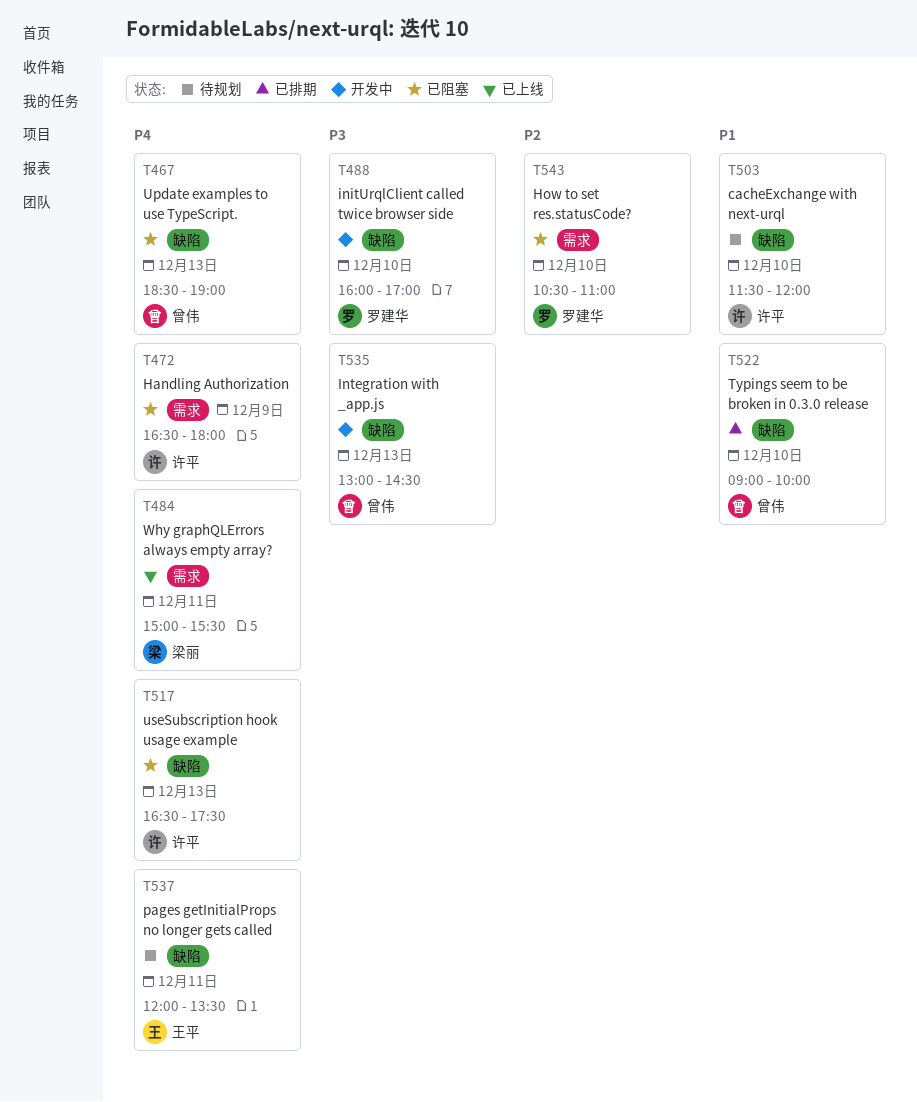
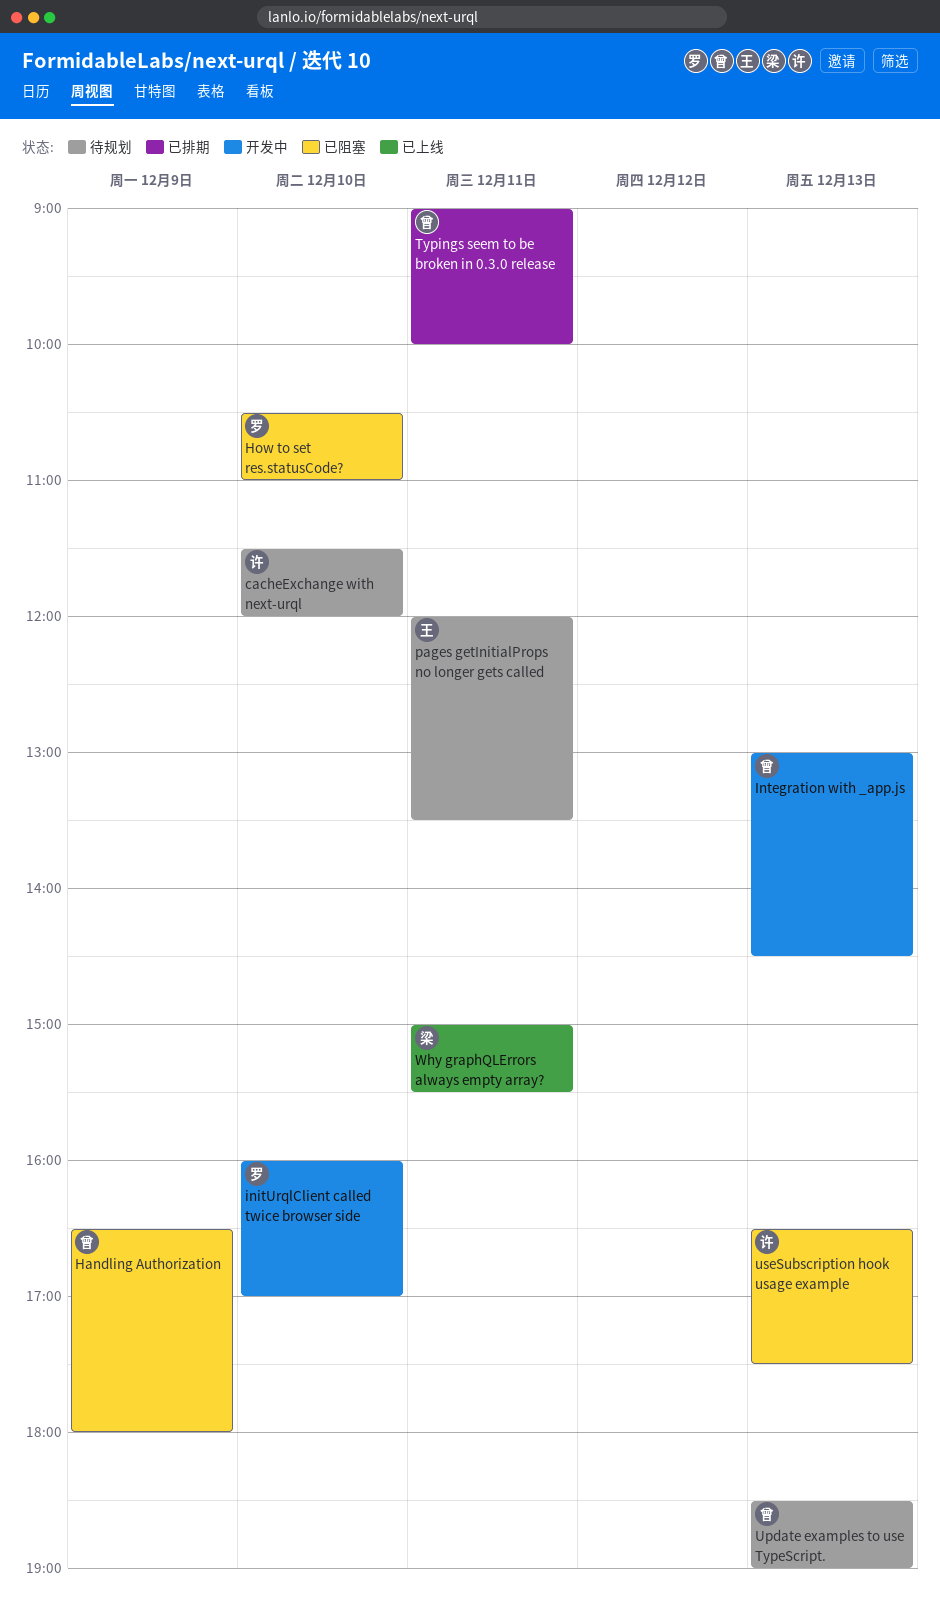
Handling Authorization, owner: 许平 -> 曾伟
Typings seem to be broken in 0.3.0 release, day: Dec 10 -> Dec 11
Update examples to use TypeScript., status: 已阻塞 -> 待规划

